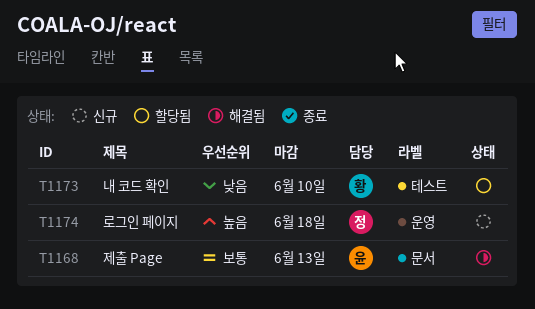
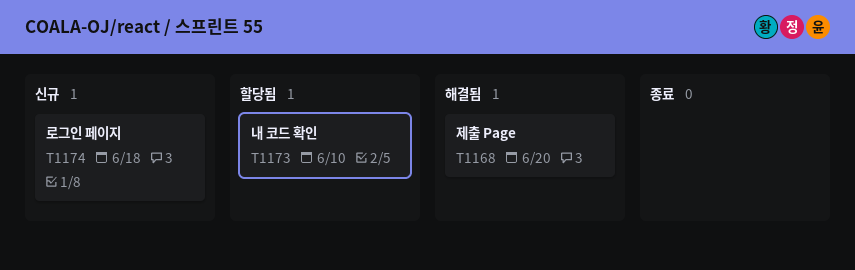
T1168, due: Jun 13 -> Jun 20

